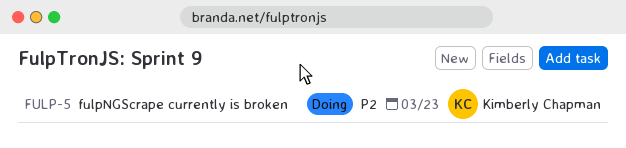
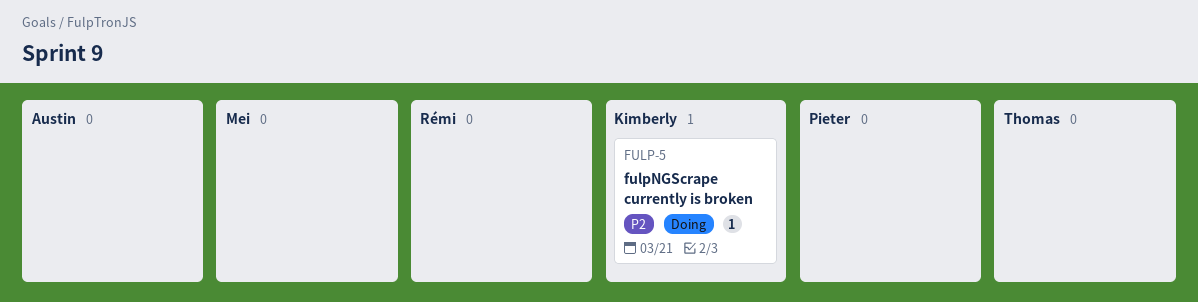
FULP-5, due: Mar 23 -> Mar 21

